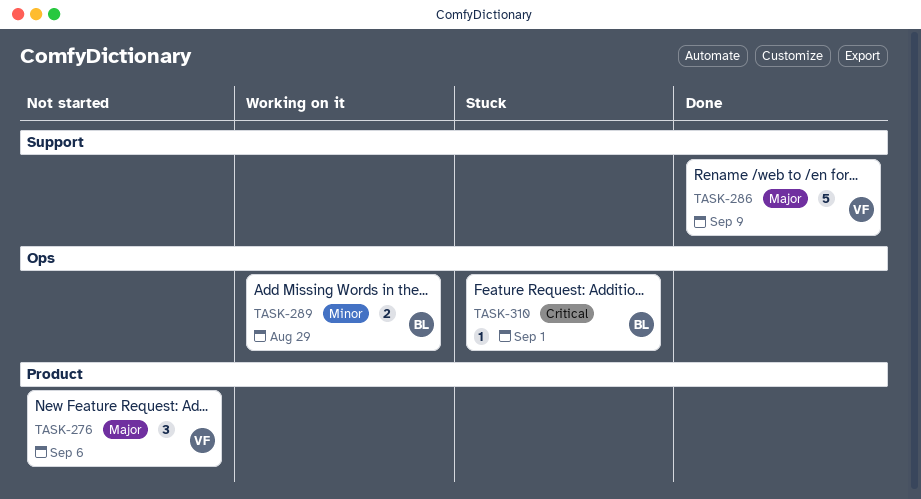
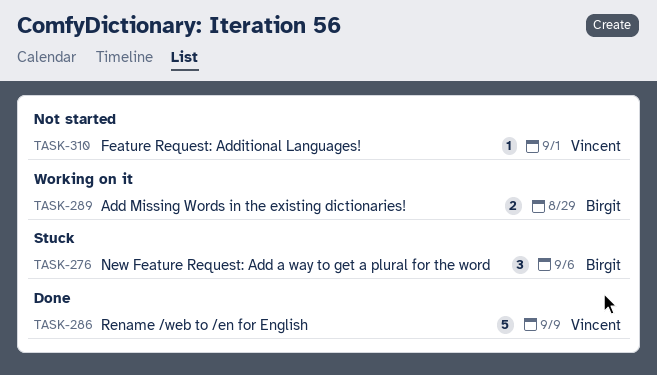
TASK-276, status: Not started -> Stuck
TASK-276, owner: Vincent -> Birgit
TASK-310, status: Stuck -> Not started
TASK-310, owner: Birgit -> Vincent

